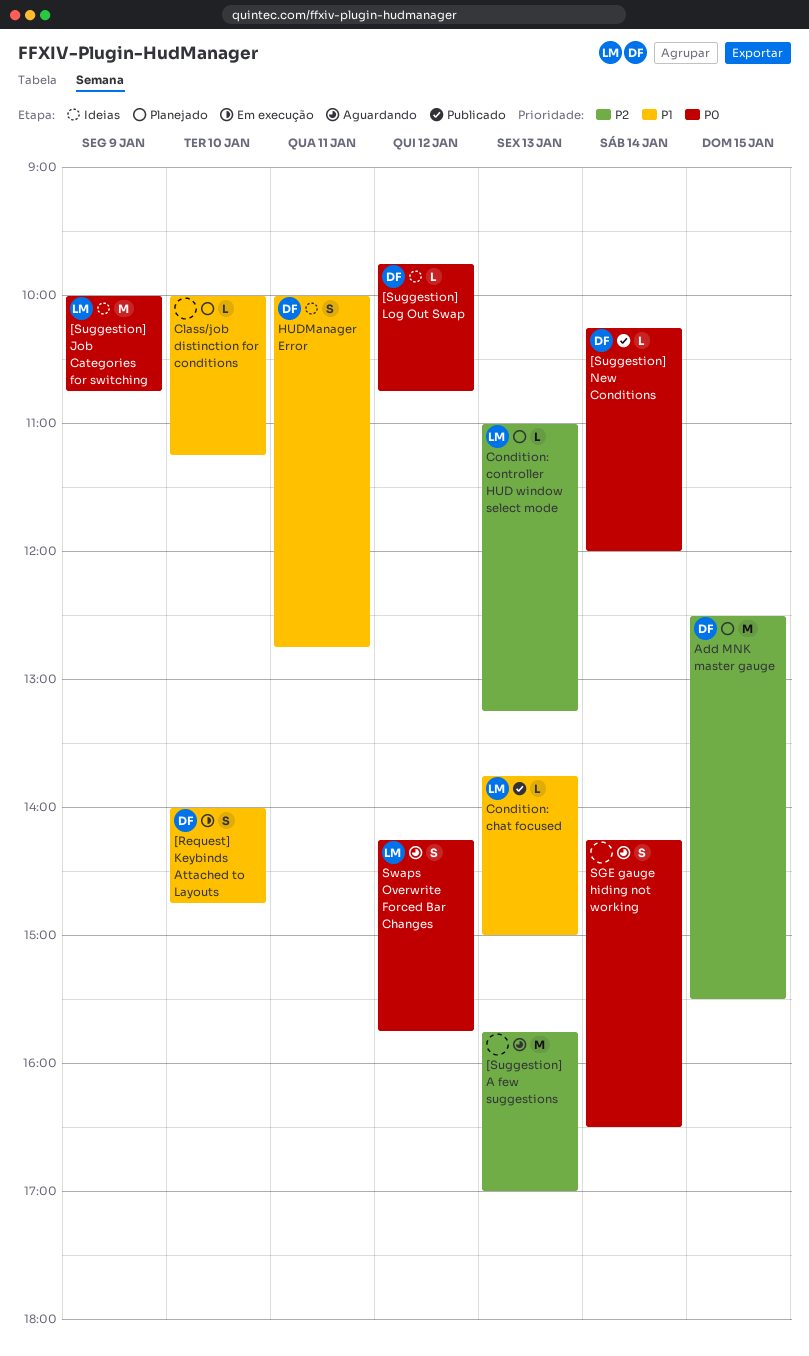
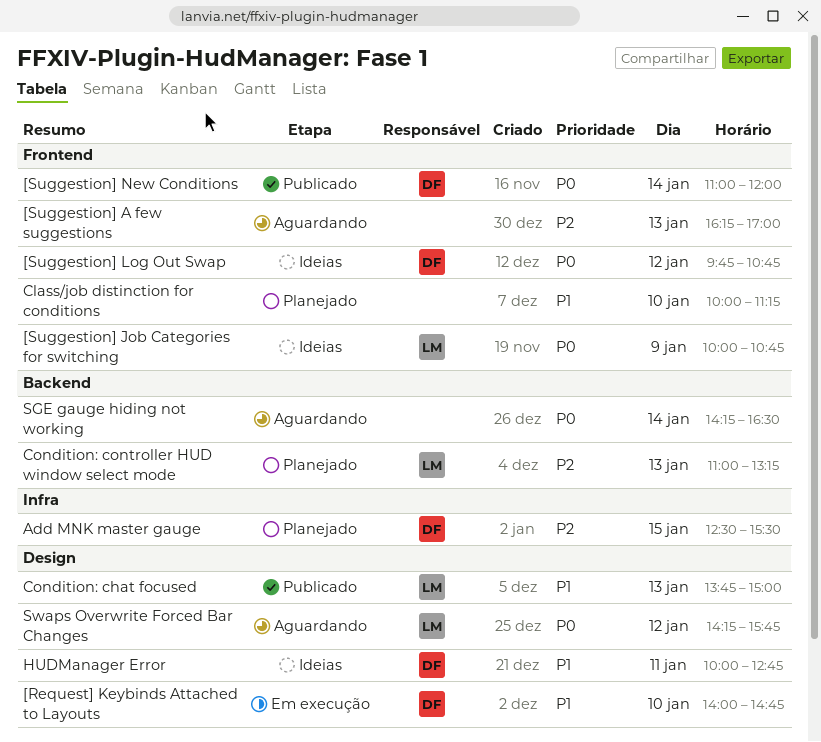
[Suggestion] A few suggestions, begins: 15:45 -> 16:15
[Suggestion] New Conditions, begins: 10:15 -> 11:00

